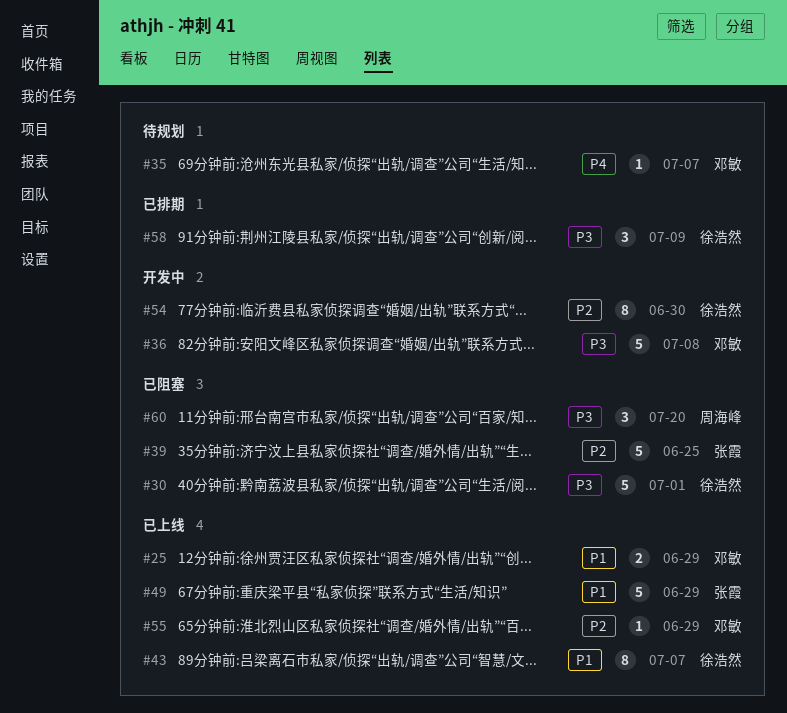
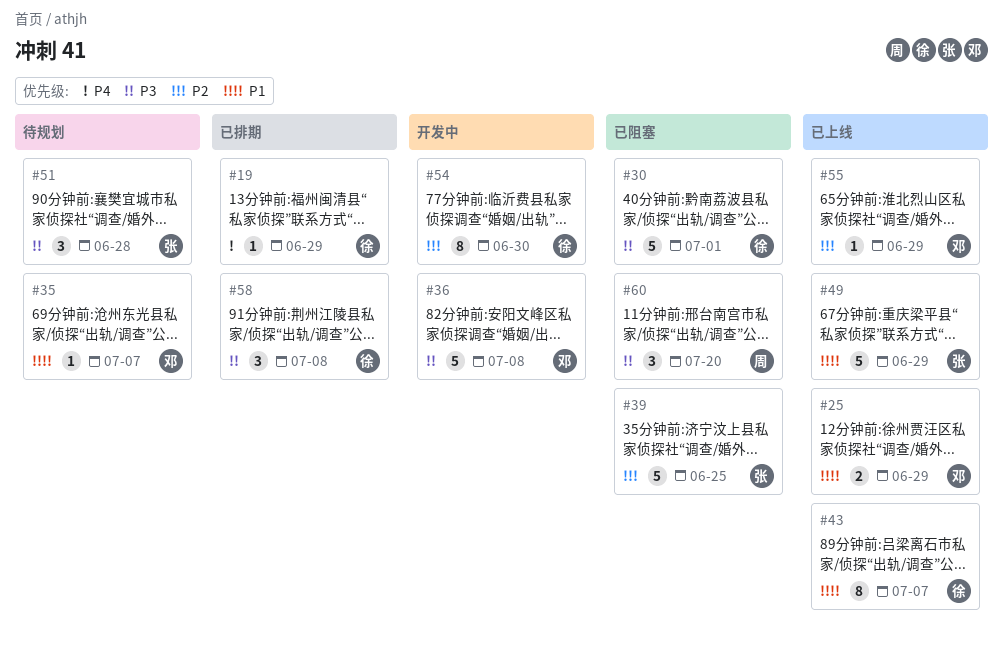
#19: none -> present
#35, priority: P4 -> P1
#51: none -> present
#58, due: Jul 9 -> Jul 8

